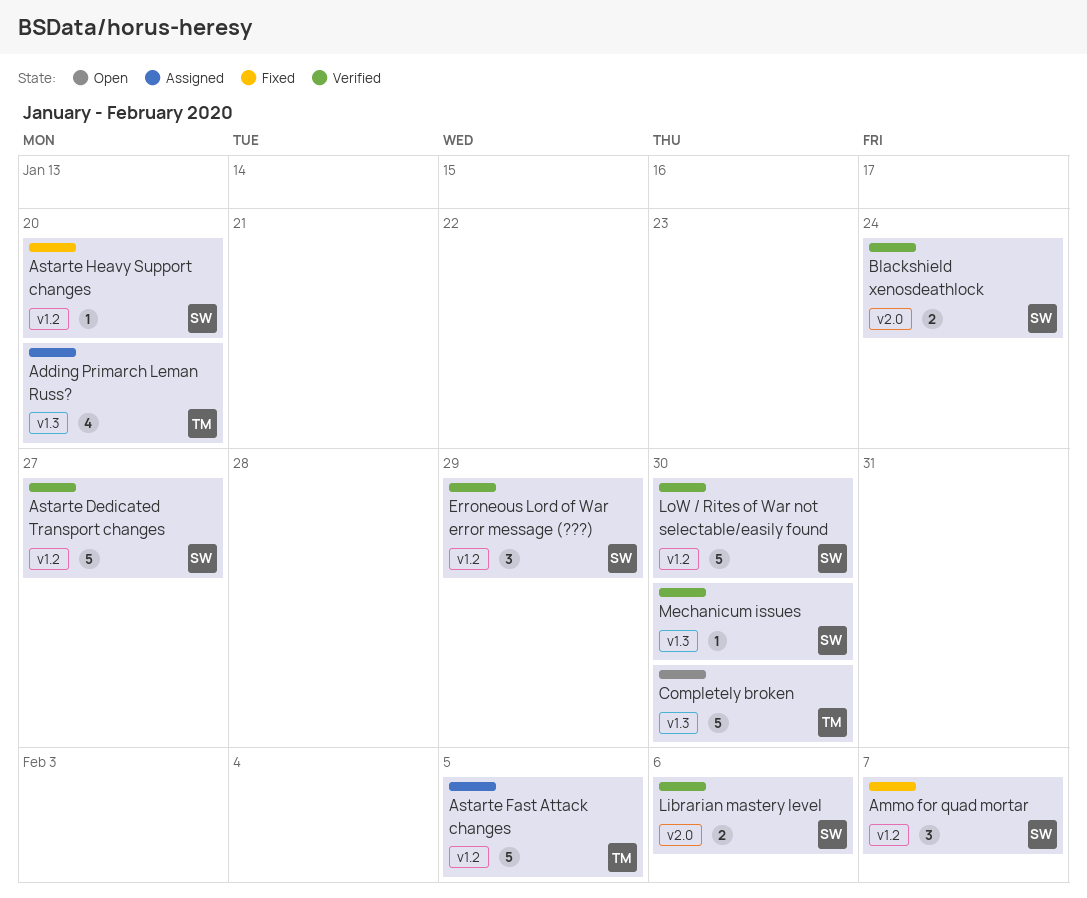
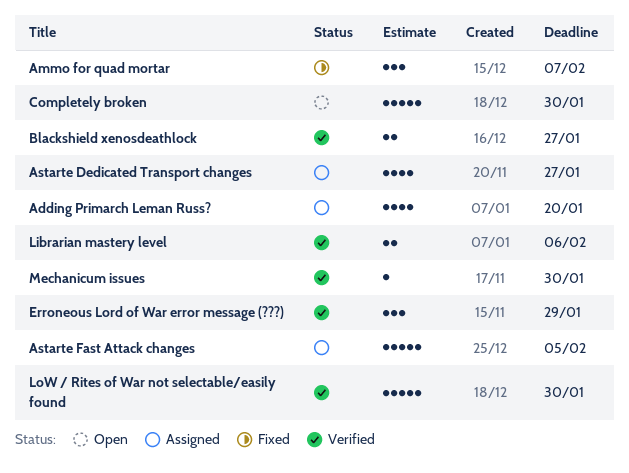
Astarte Dedicated Transport changes, status: Verified -> Assigned
Astarte Dedicated Transport changes, estimate: 5 -> 4
Astarte Heavy Support changes: present -> none
Blackshield xenosdeathlock, due: Jan 24 -> Jan 27

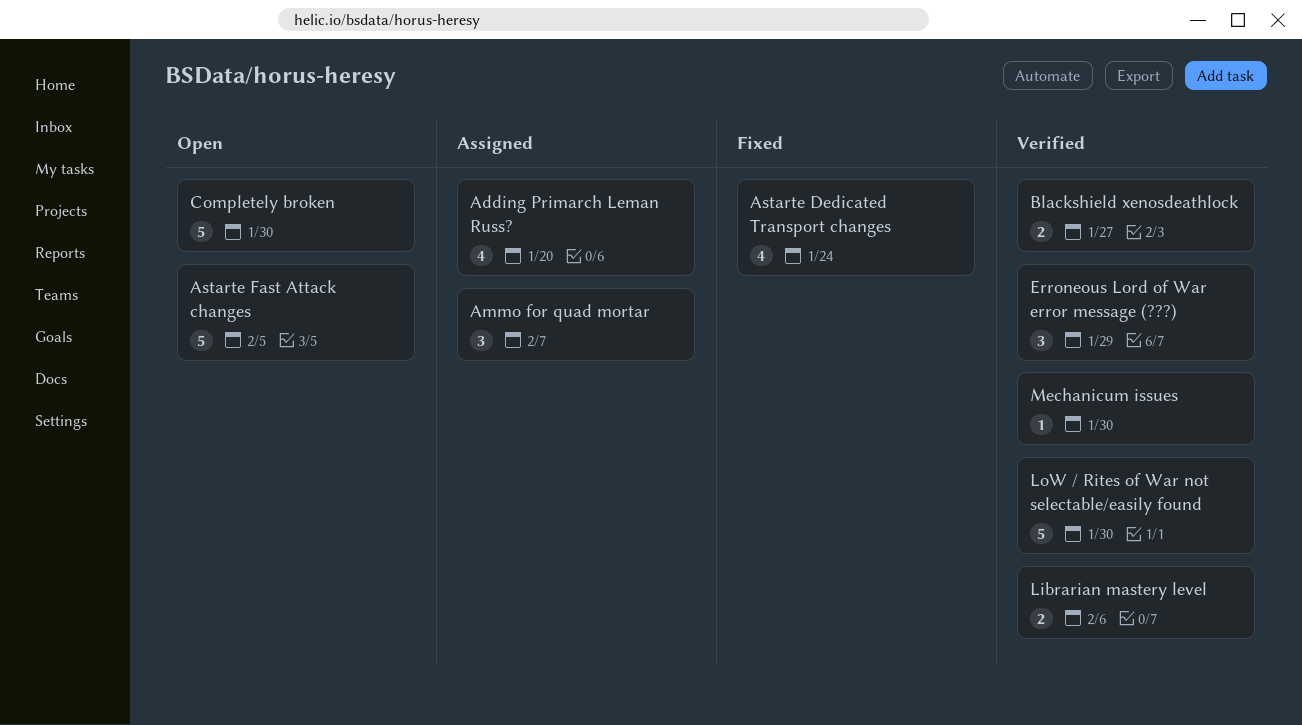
Ammo for quad mortar, status: Fixed -> Assigned
Astarte Dedicated Transport changes, status: Assigned -> Fixed
Astarte Dedicated Transport changes, due: Jan 27 -> Jan 24
Astarte Fast Attack changes, status: Assigned -> Open

